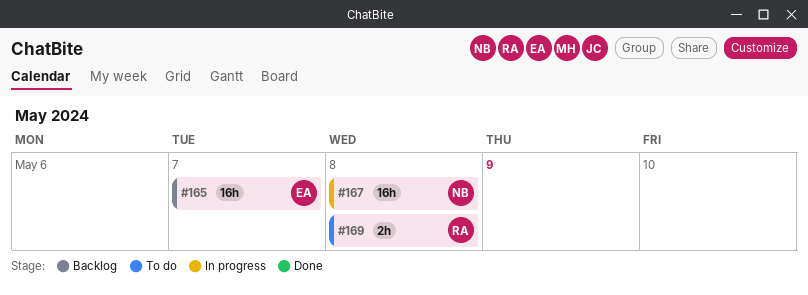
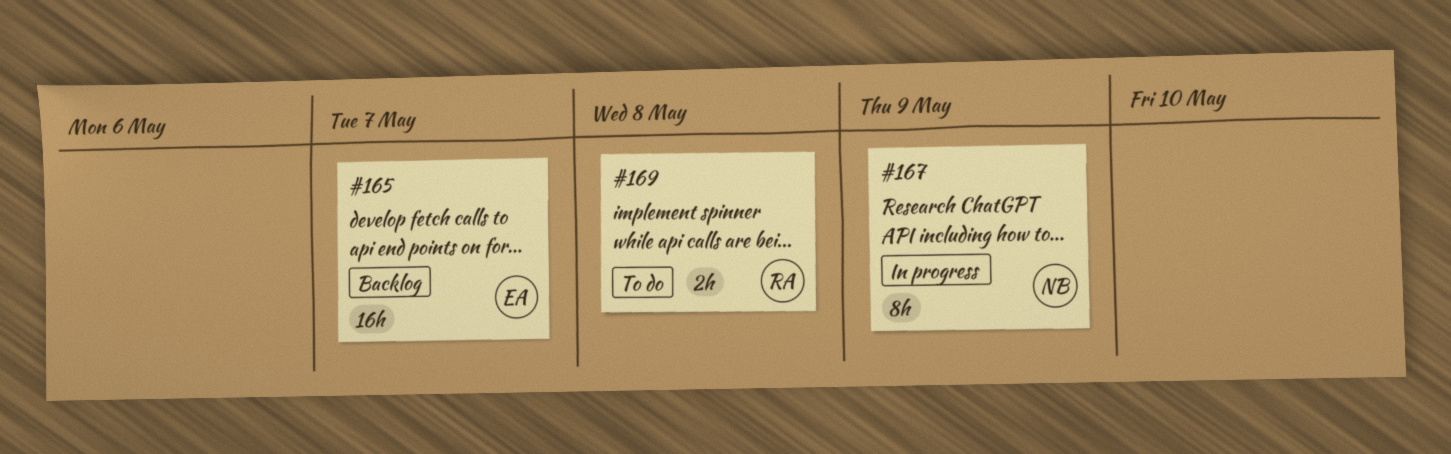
#167, estimate: 16h -> 8h
#167, due: May 8 -> May 9

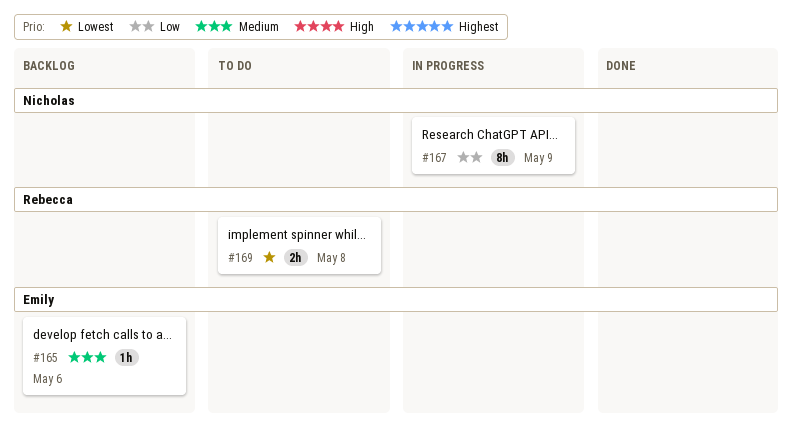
#165, estimate: 16h -> 1h
#165, due: May 7 -> May 6

